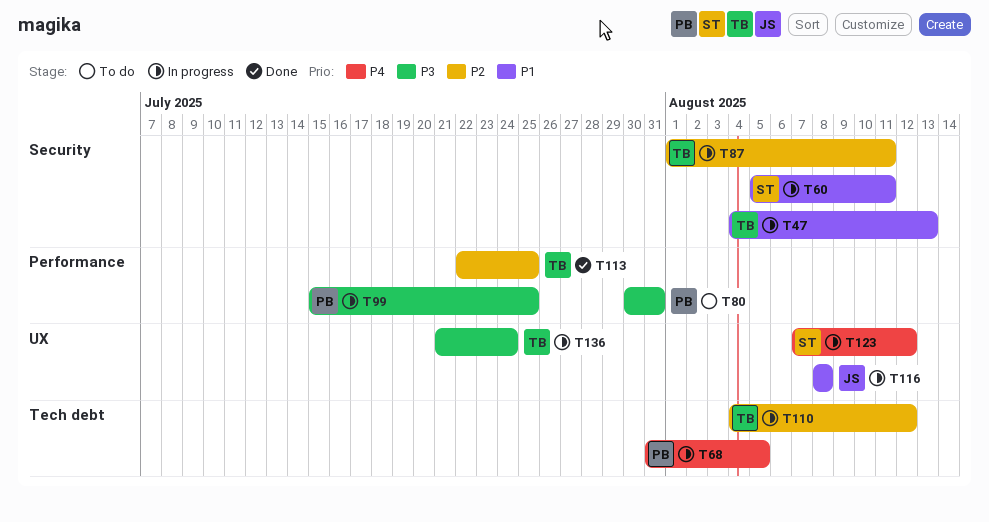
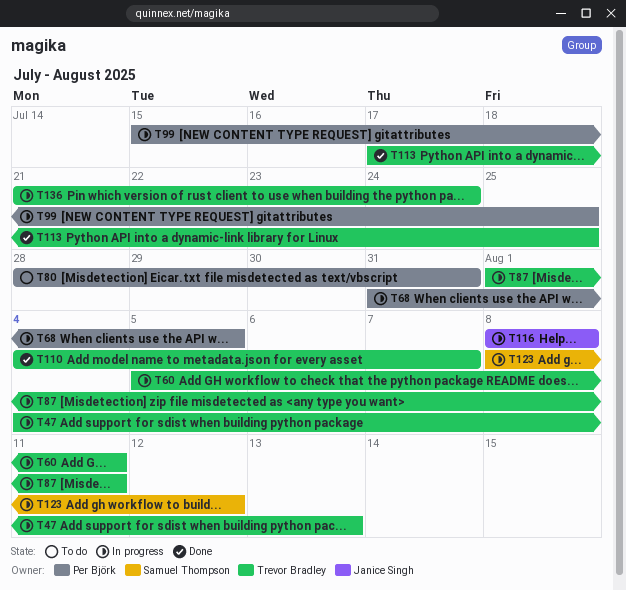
T60, owner: Samuel Thompson -> Trevor Bradley
T80, start: Jul 30 -> Jul 28
T110, status: In progress -> Done
T110, due: Aug 12 -> Aug 7
T113, start: Jul 22 -> Jul 17
T123, start: Aug 7 -> Aug 8

